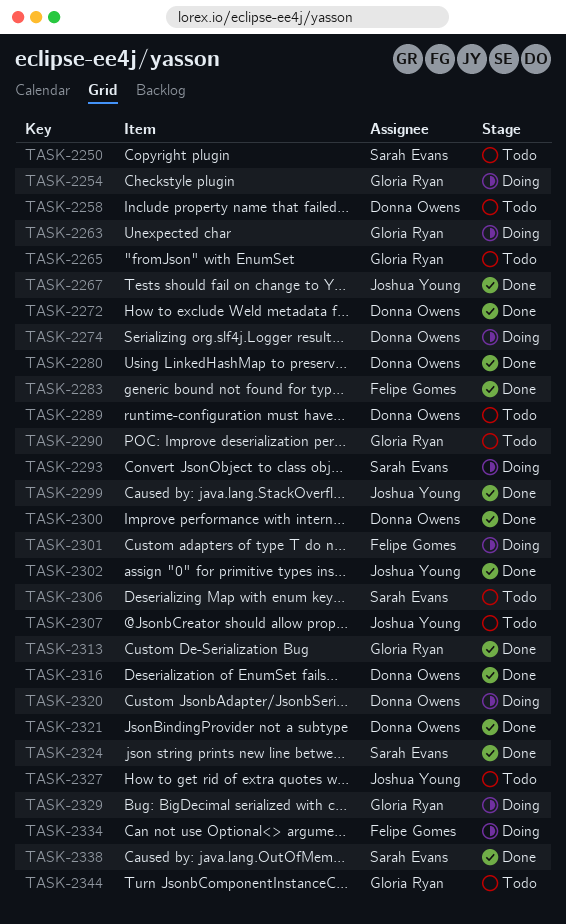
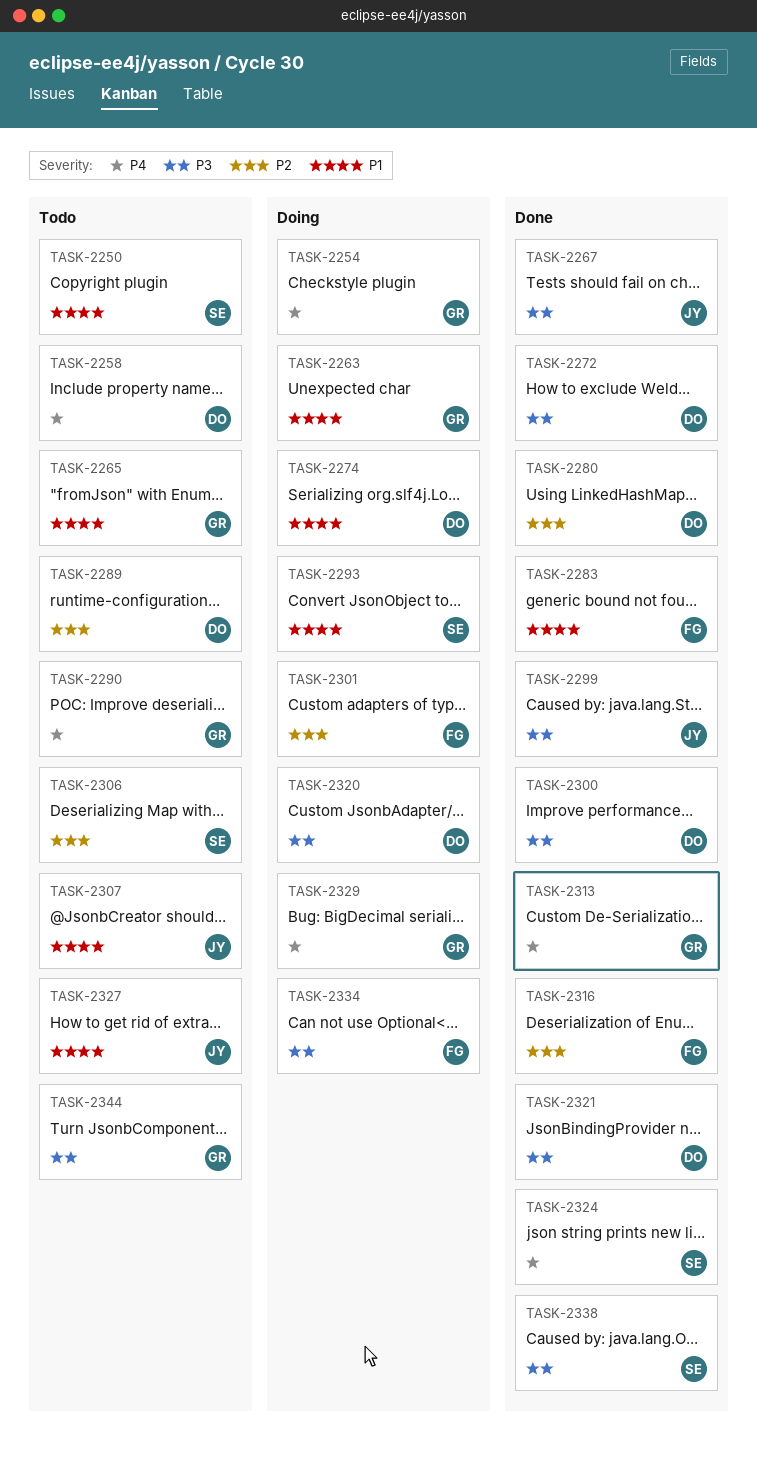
TASK-2302: present -> none
TASK-2316, owner: Donna Owens -> Felipe Gomes

